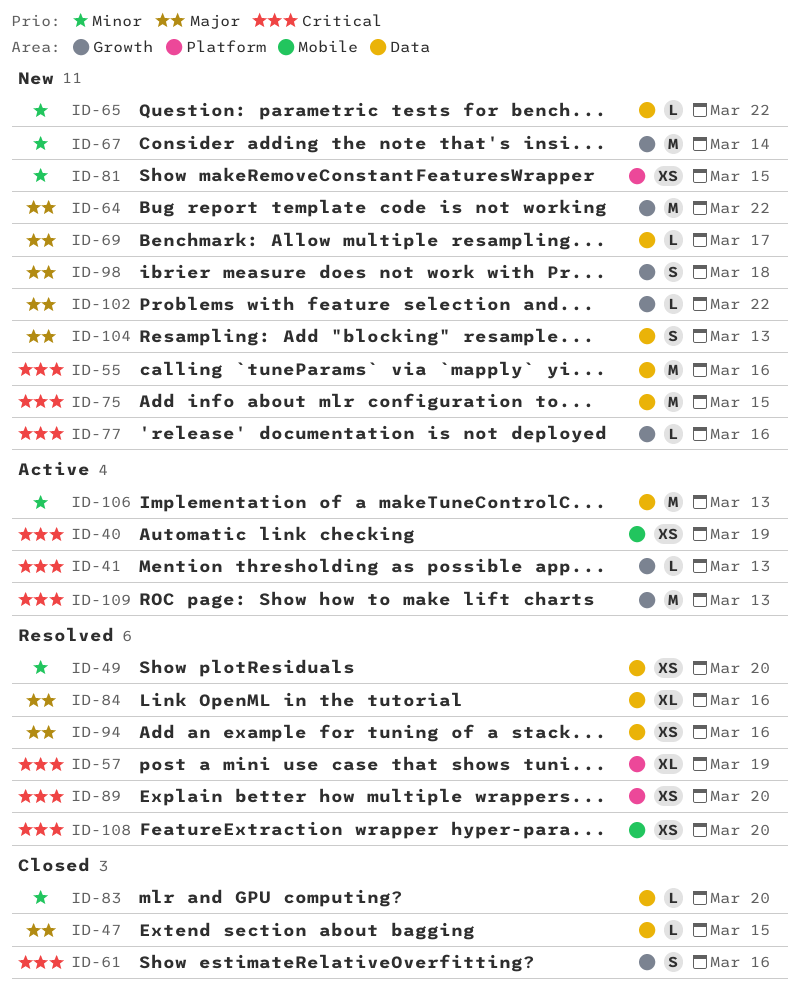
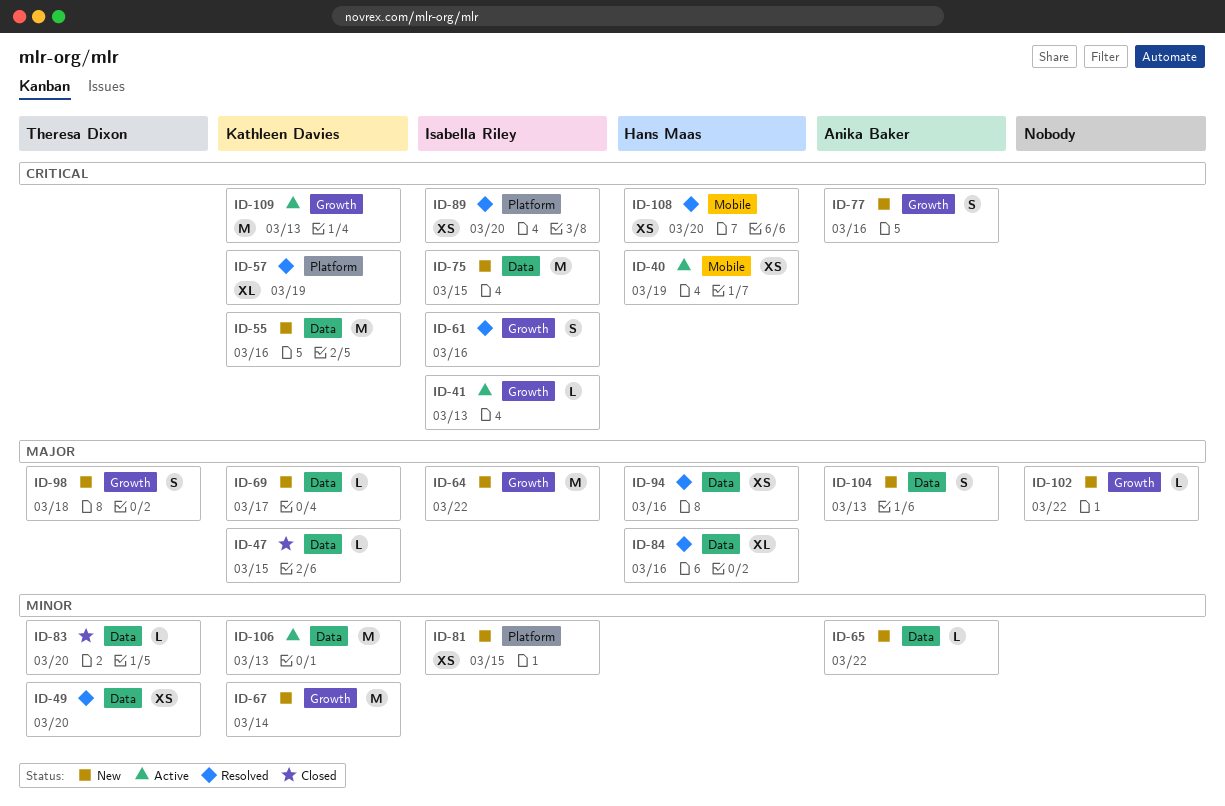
ID-61, status: Closed -> Resolved
ID-77, estimate: L -> S

